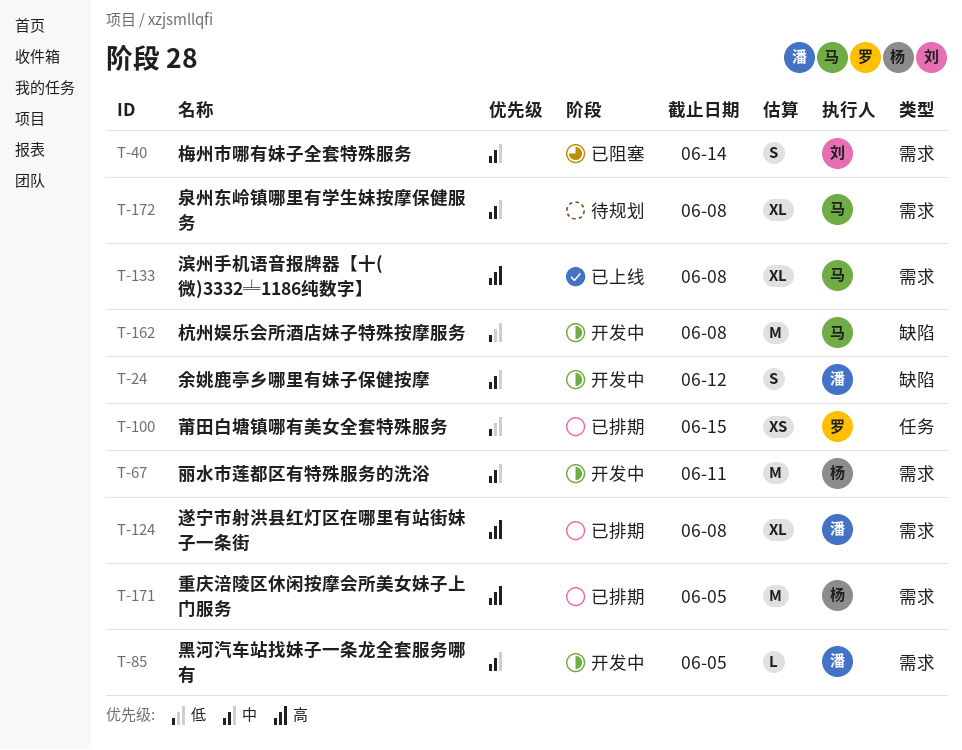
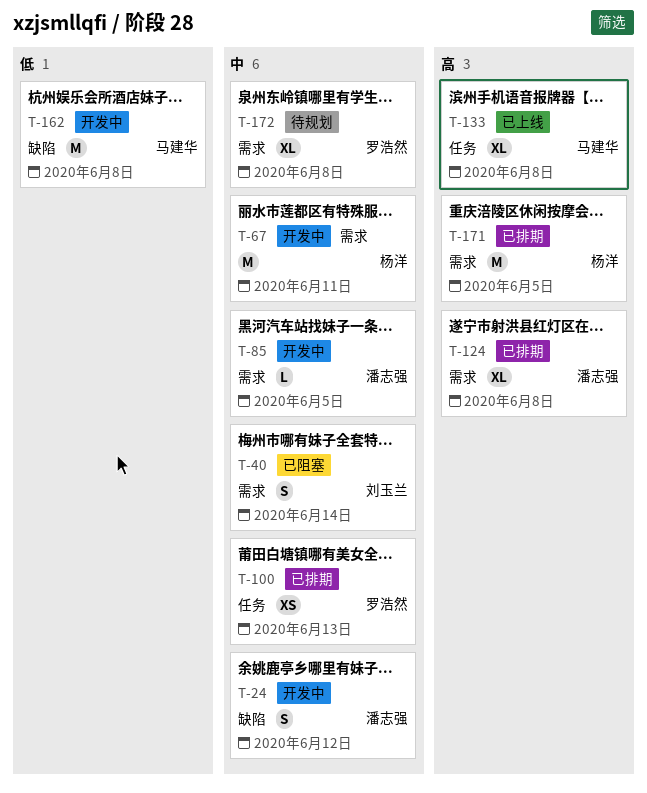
T-100, priority: 低 -> 中
T-100, due: Jun 15 -> Jun 13
T-133, label: 需求 -> 任务
T-172, owner: 马建华 -> 罗浩然

